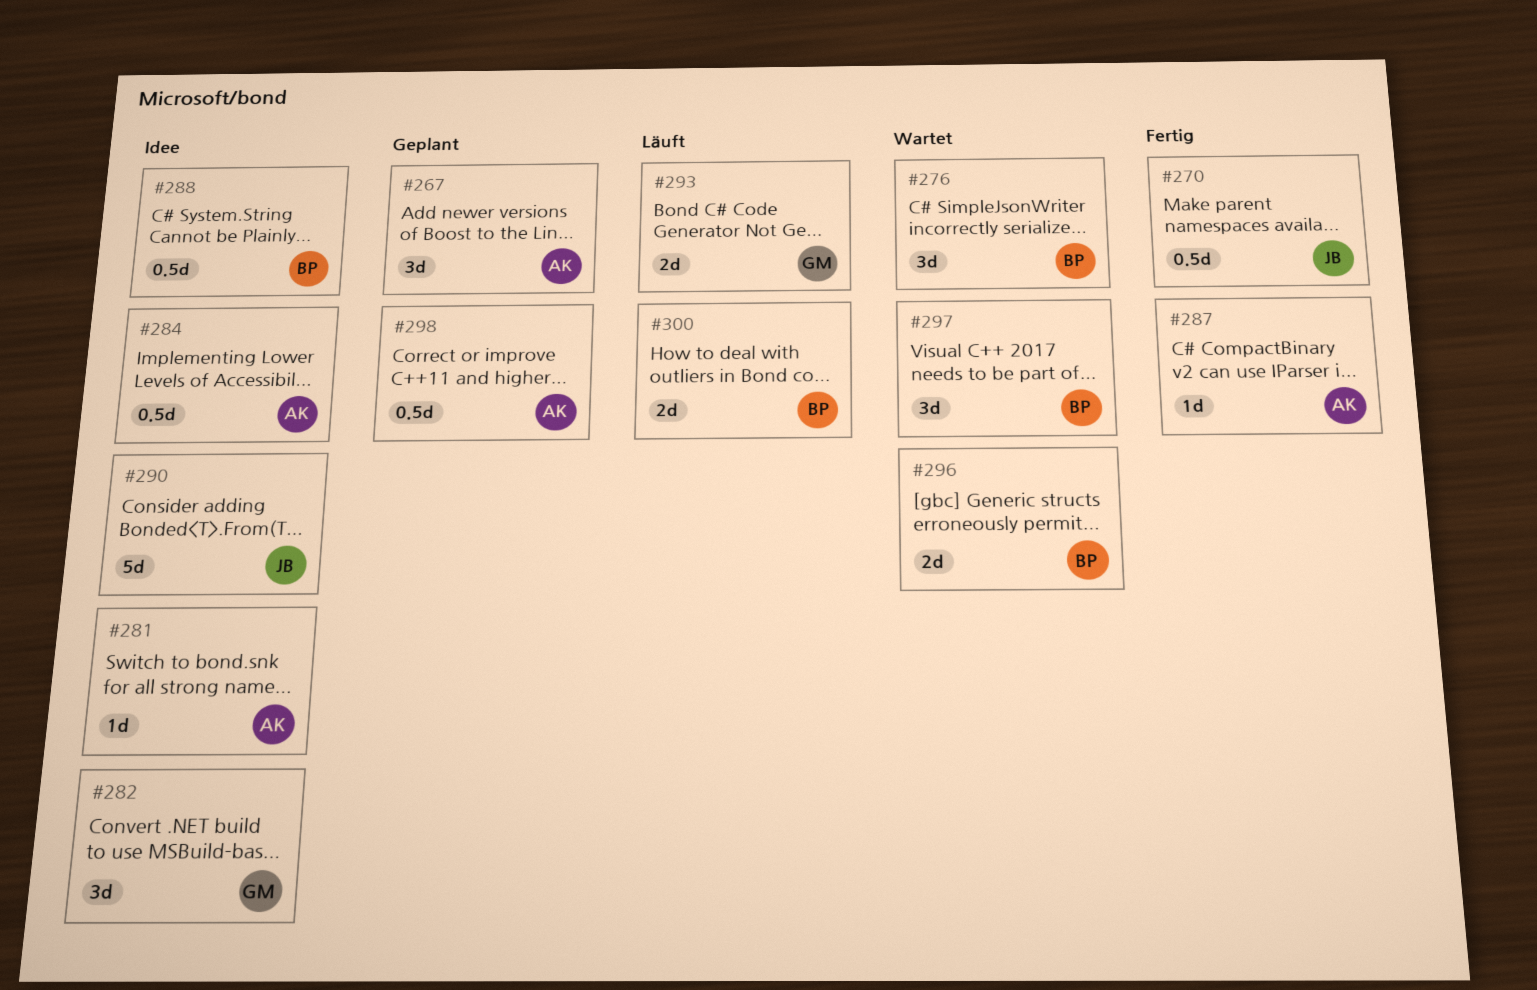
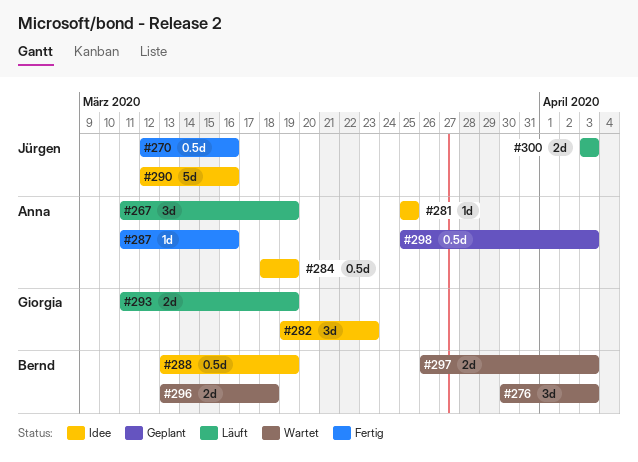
#267, status: Geplant -> Läuft
#297, estimate: 3d -> 2d
#300, owner: Bernd -> Jürgen

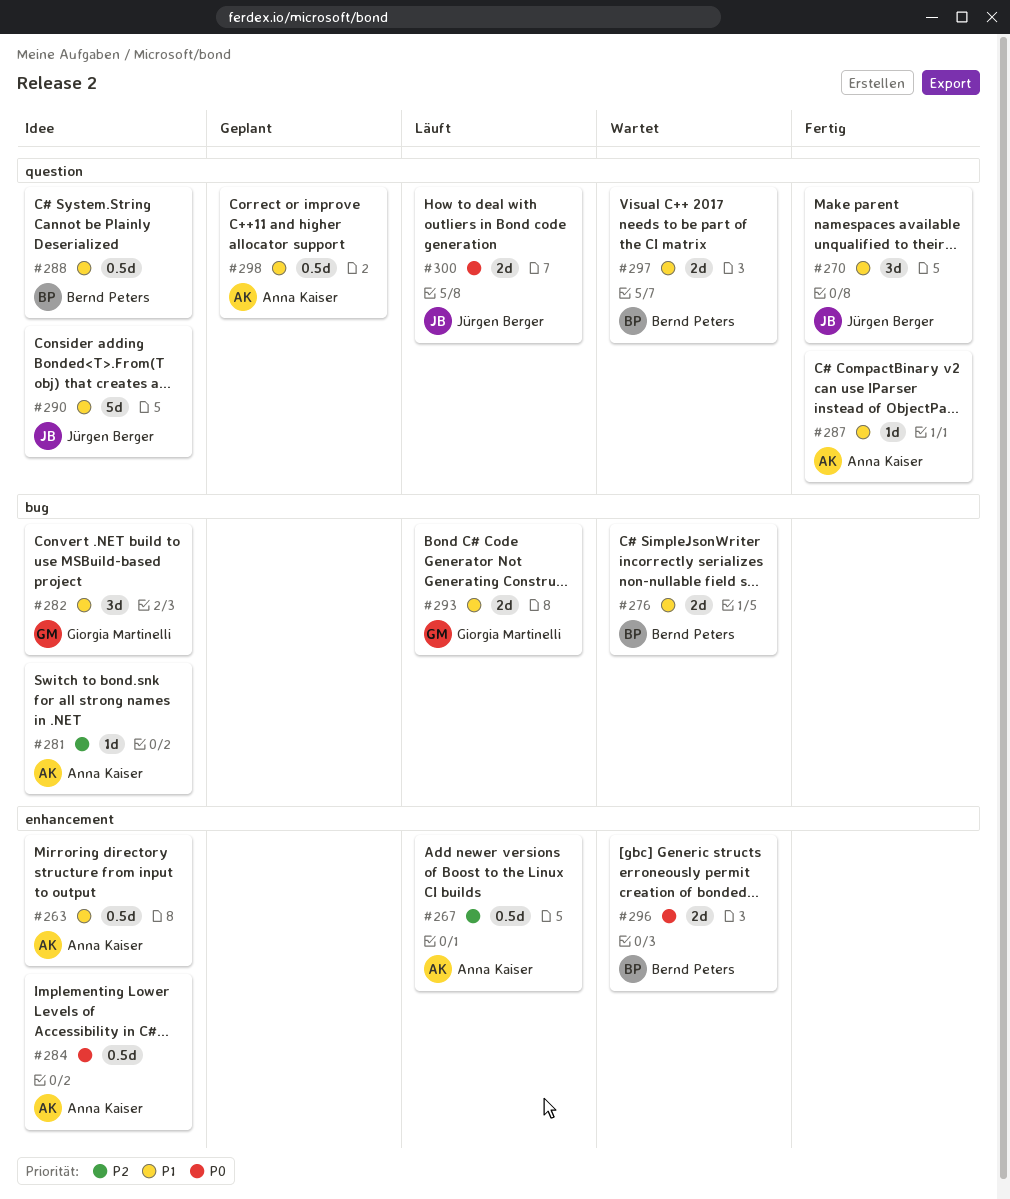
#263: none -> present
#267, estimate: 3d -> 0.5d
#270, estimate: 0.5d -> 3d
#276, estimate: 3d -> 2d

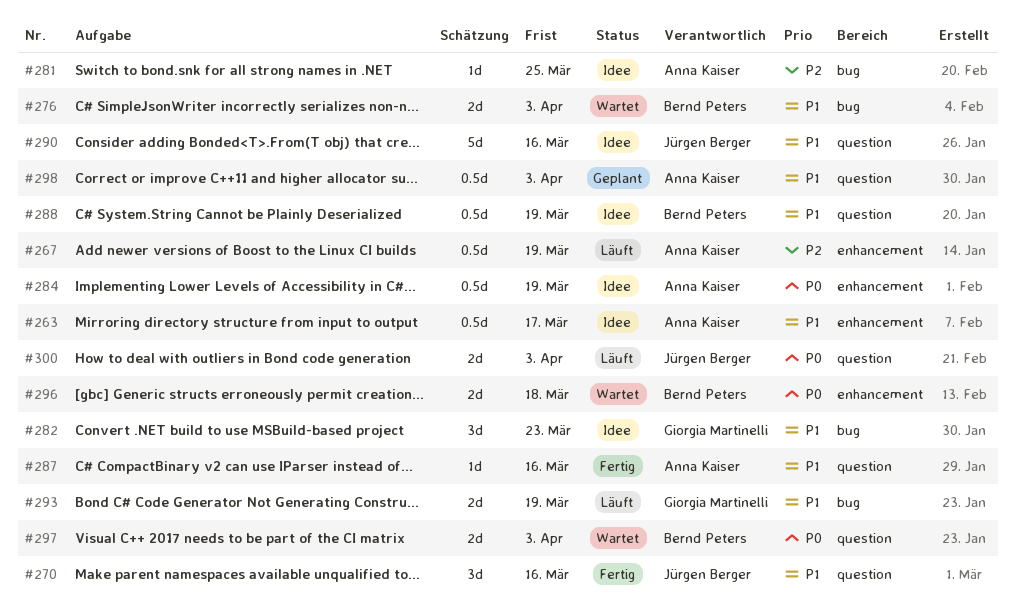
#297, priority: P1 -> P0

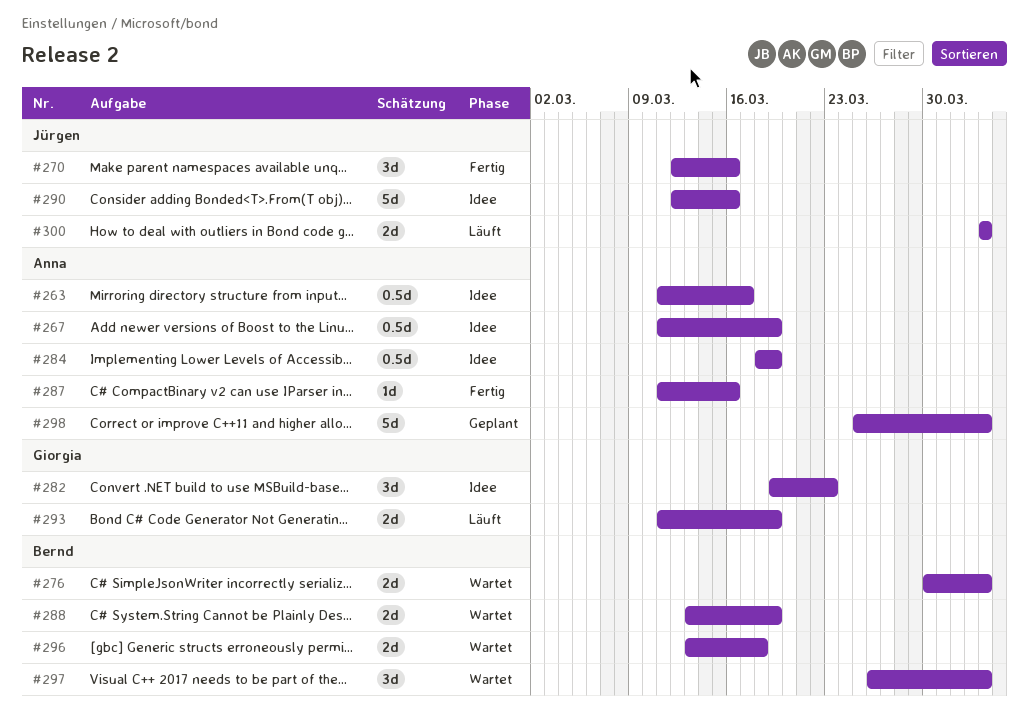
#267, status: Läuft -> Idee
#281: present -> none
#288, status: Idee -> Wartet
#288, estimate: 0.5d -> 2d
#297, estimate: 2d -> 3d
#298, estimate: 0.5d -> 5d

